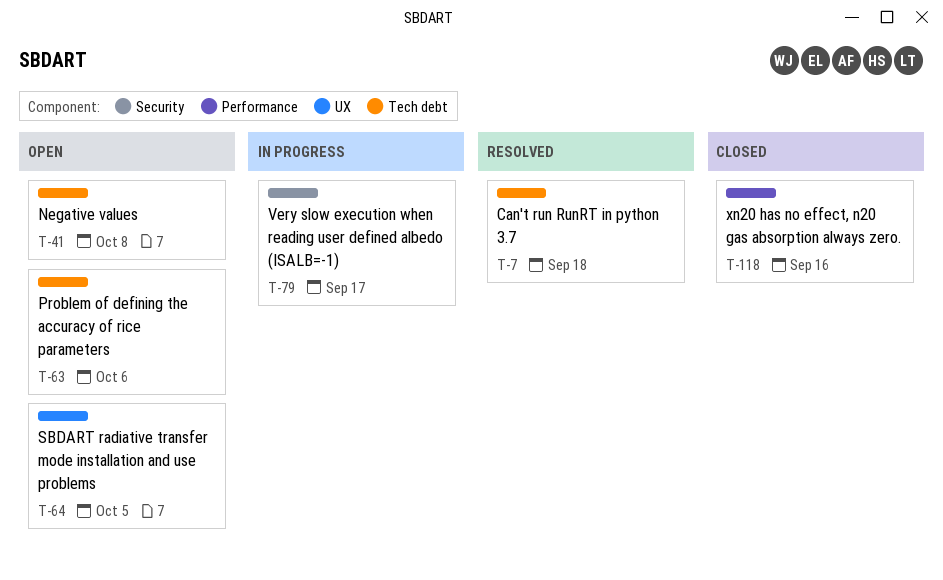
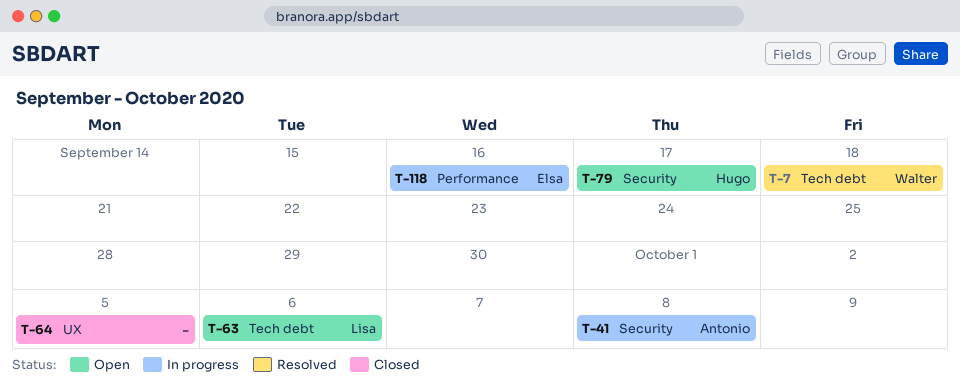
T-41, status: Open -> In progress
T-41, label: Tech debt -> Security
T-64, status: Open -> Closed
T-79, status: In progress -> Open
T-118, status: Closed -> In progress

